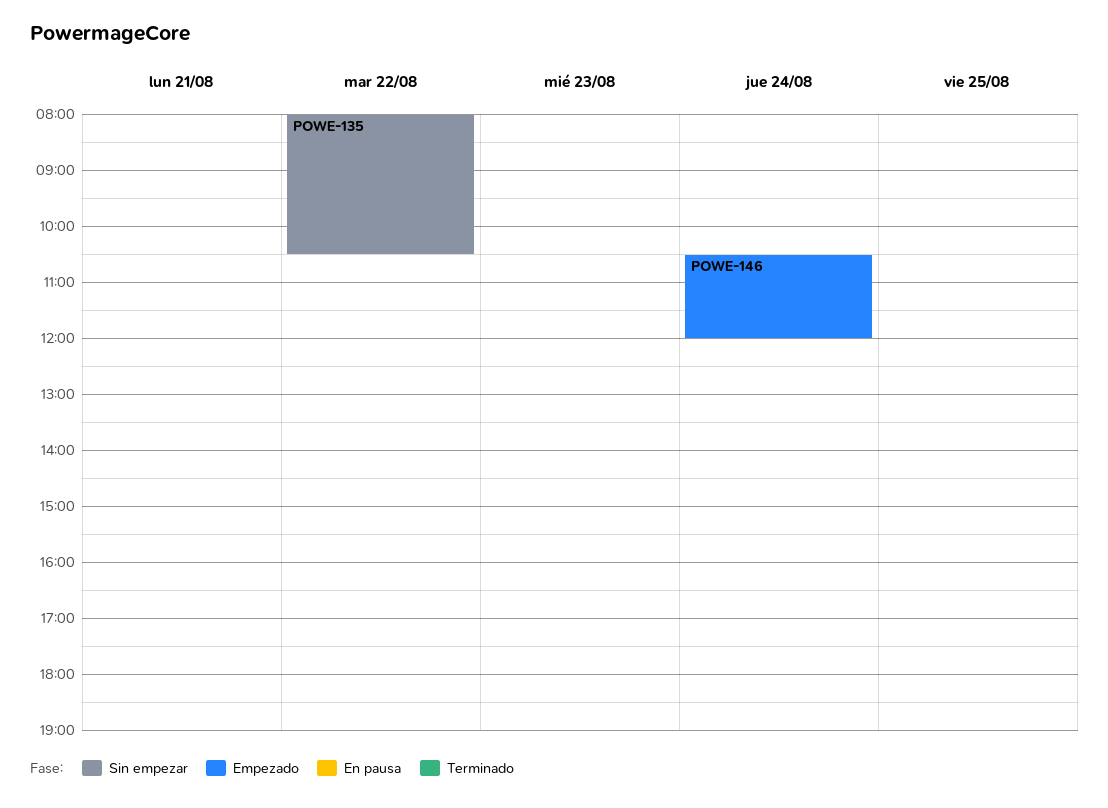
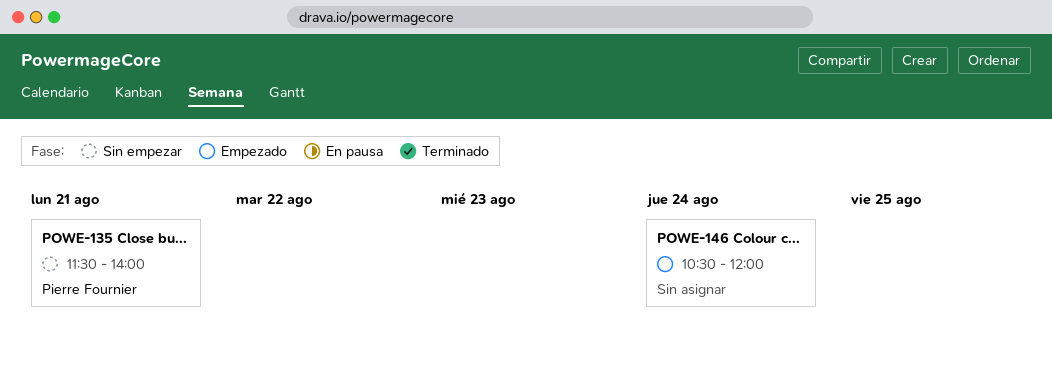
POWE-135, day: Aug 22 -> Aug 21
POWE-135, begins: 08:00 -> 11:30
POWE-135, ends: 10:30 -> 14:00

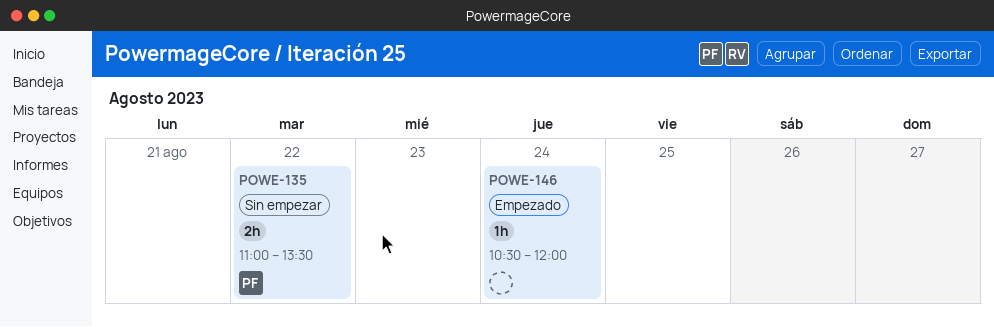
POWE-135, day: Aug 21 -> Aug 22
POWE-135, begins: 11:30 -> 11:00
POWE-135, ends: 14:00 -> 13:30

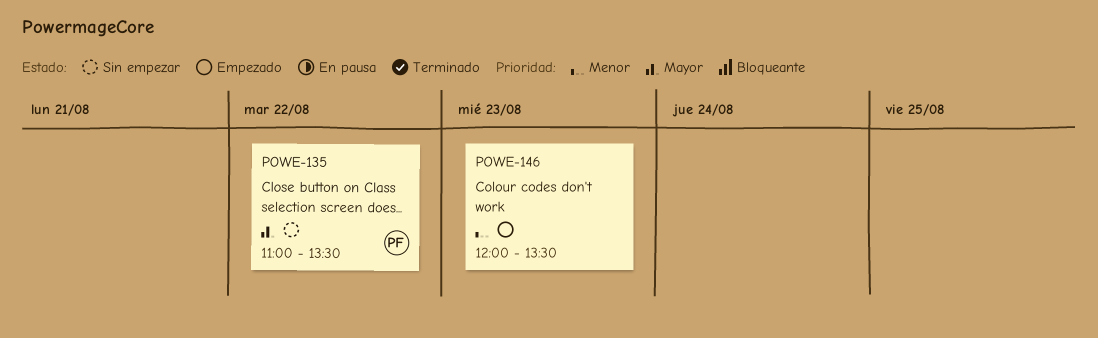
POWE-146, day: Aug 24 -> Aug 23
POWE-146, begins: 10:30 -> 12:00
POWE-146, ends: 12:00 -> 13:30

